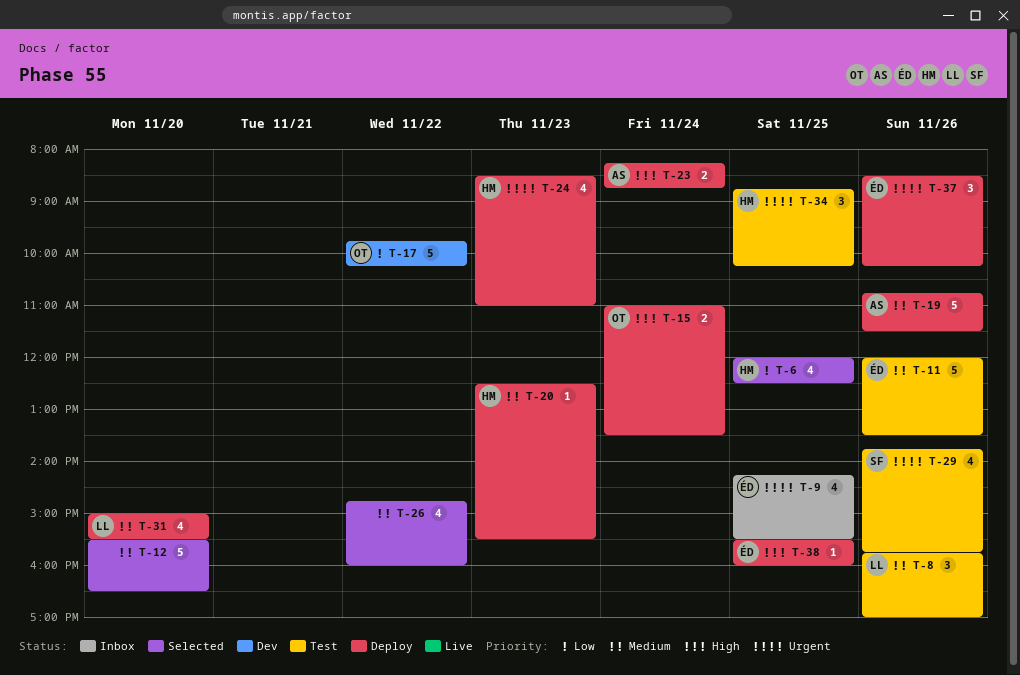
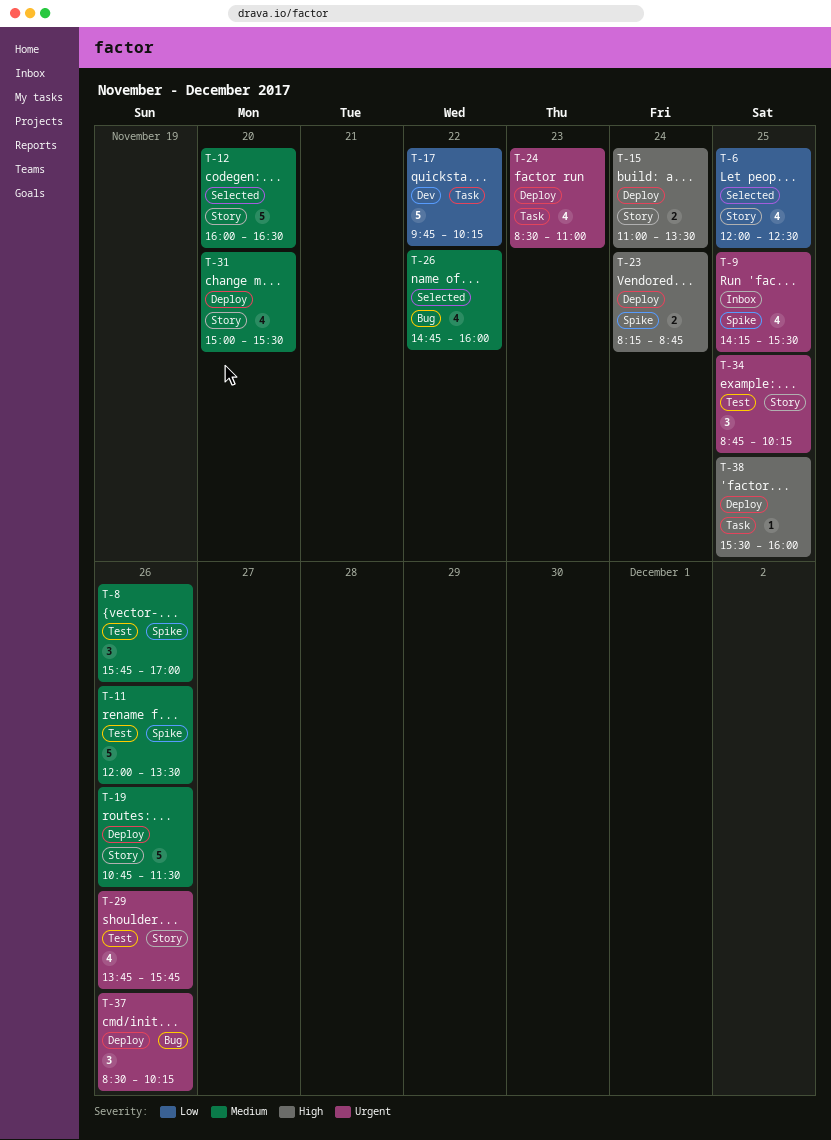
T-12, begins: 15:30 -> 16:00
T-20: present -> none

